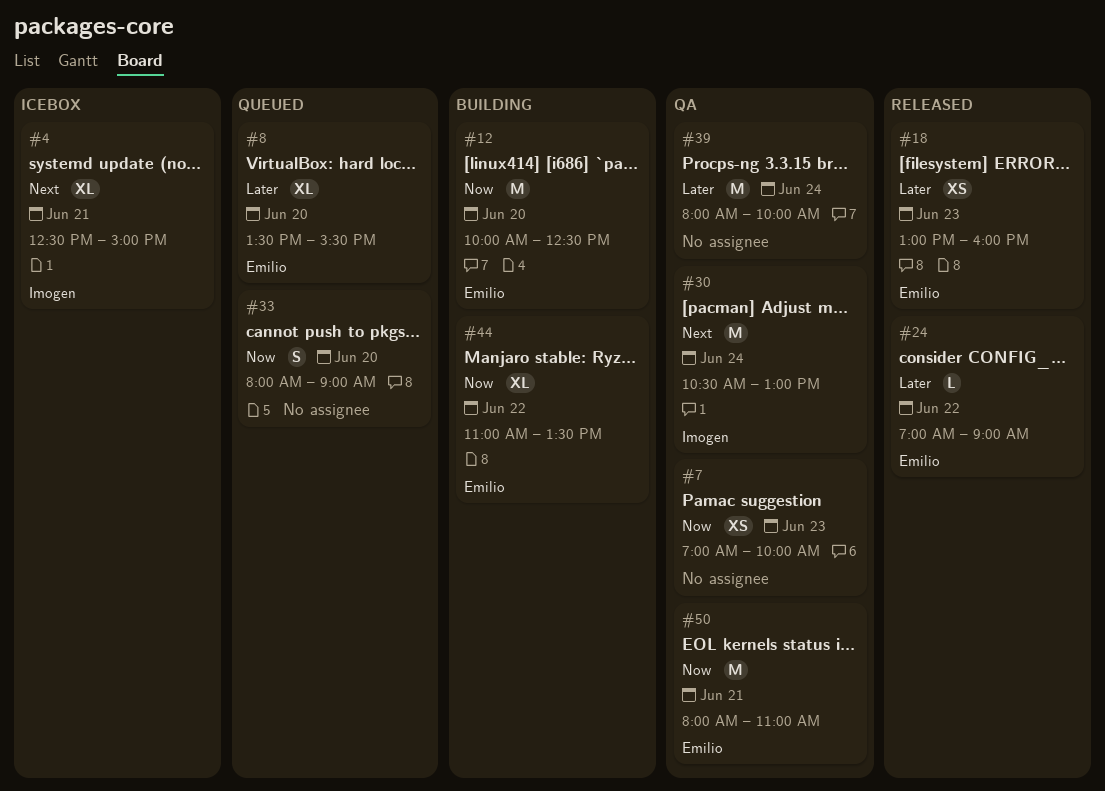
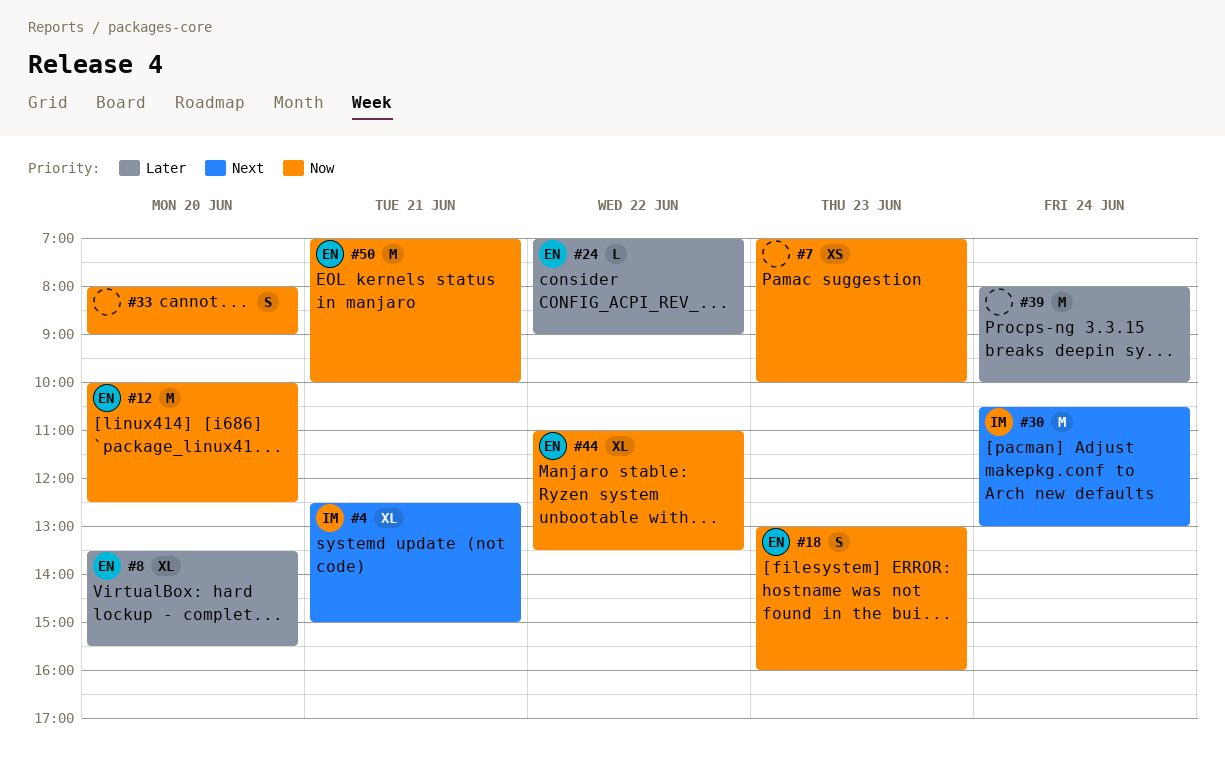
#18, priority: Later -> Now
#18, estimate: XS -> S
#50, begins: 08:00 -> 07:00
#50, ends: 11:00 -> 10:00

